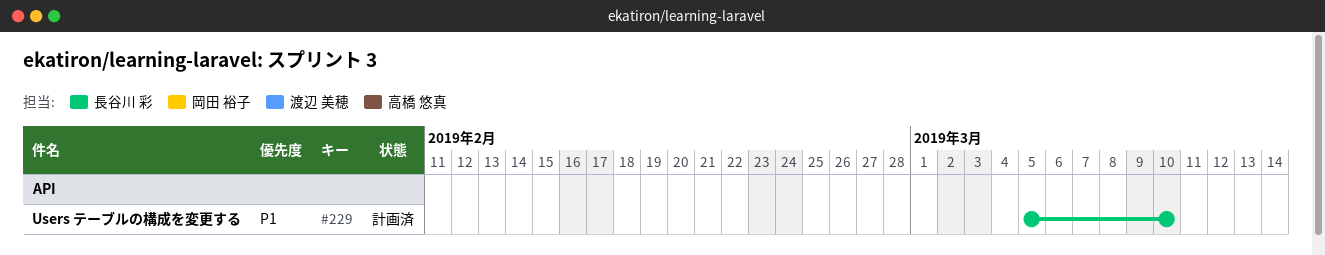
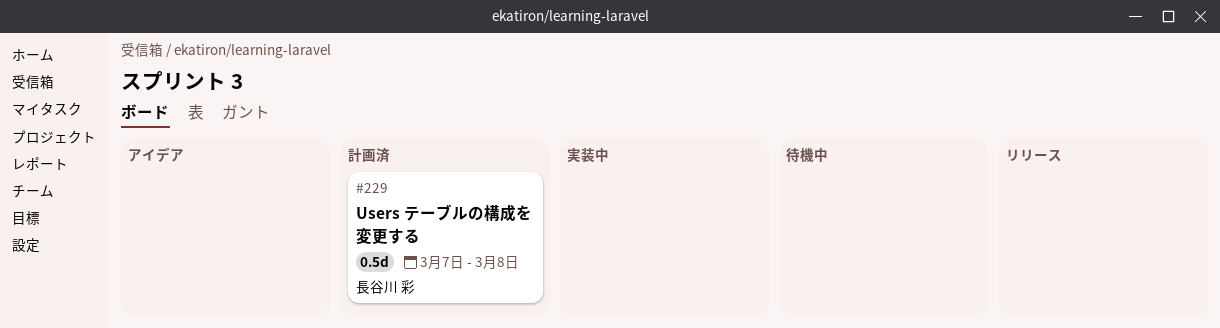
#229, start: Mar 5 -> Mar 7
#229, due: Mar 10 -> Mar 8

